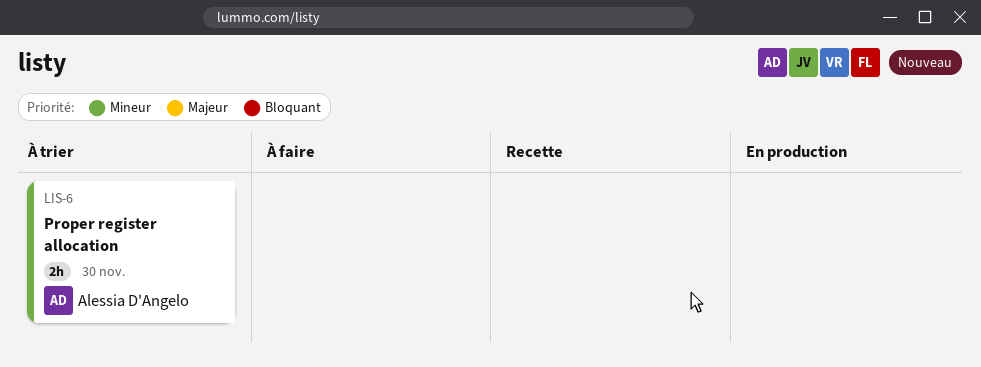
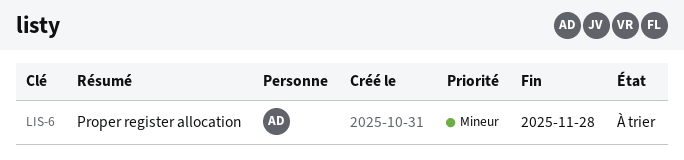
LIS-6, due: Nov 30 -> Nov 28

